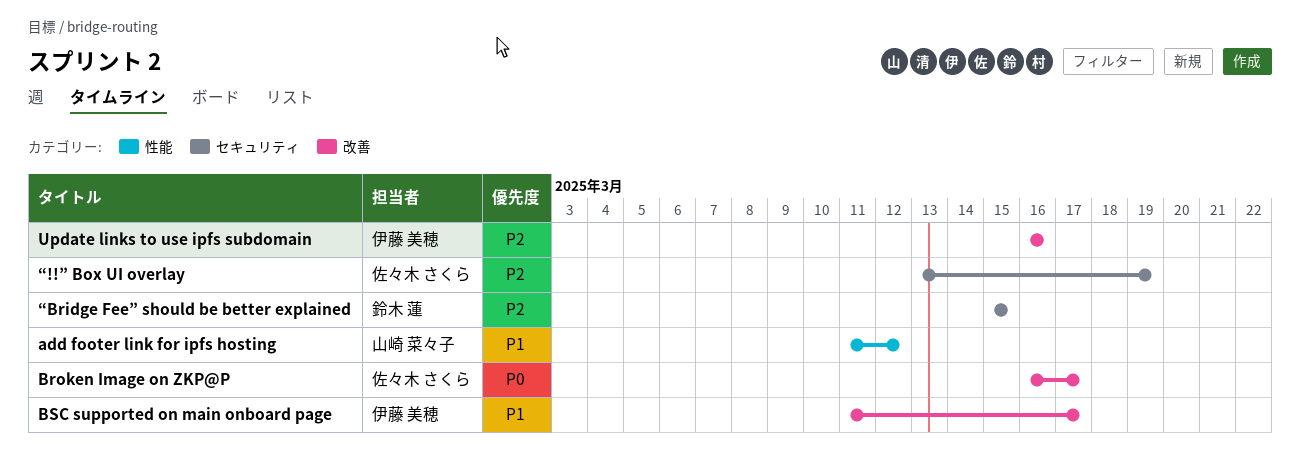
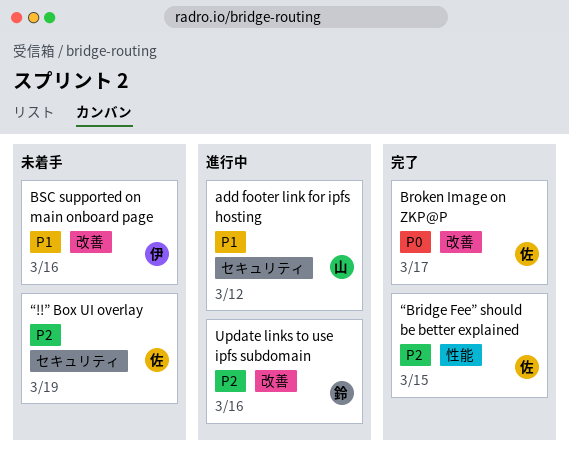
add footer link for ipfs hosting, label: 性能 -> セキュリティ
BSC supported on main onboard page, due: Mar 17 -> Mar 16
Update links to use ipfs subdomain, owner: 伊藤 美穂 -> 鈴木 蓮
“Bridge Fee” should be better explained, owner: 鈴木 蓮 -> 佐々木 さくら
“Bridge Fee” should be better explained, label: セキュリティ -> 性能

